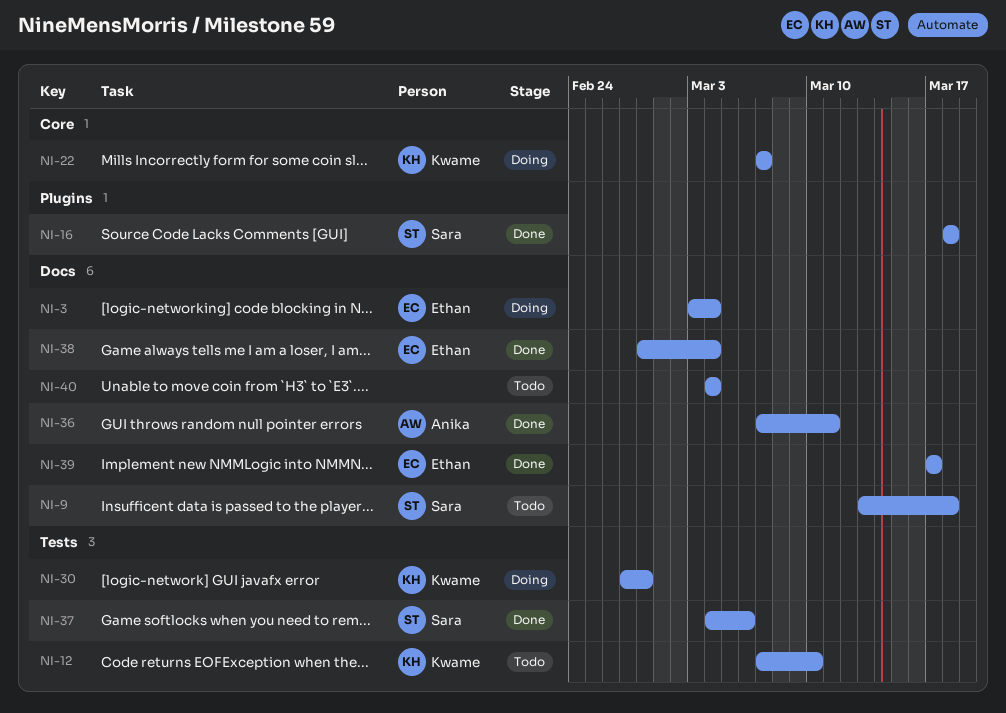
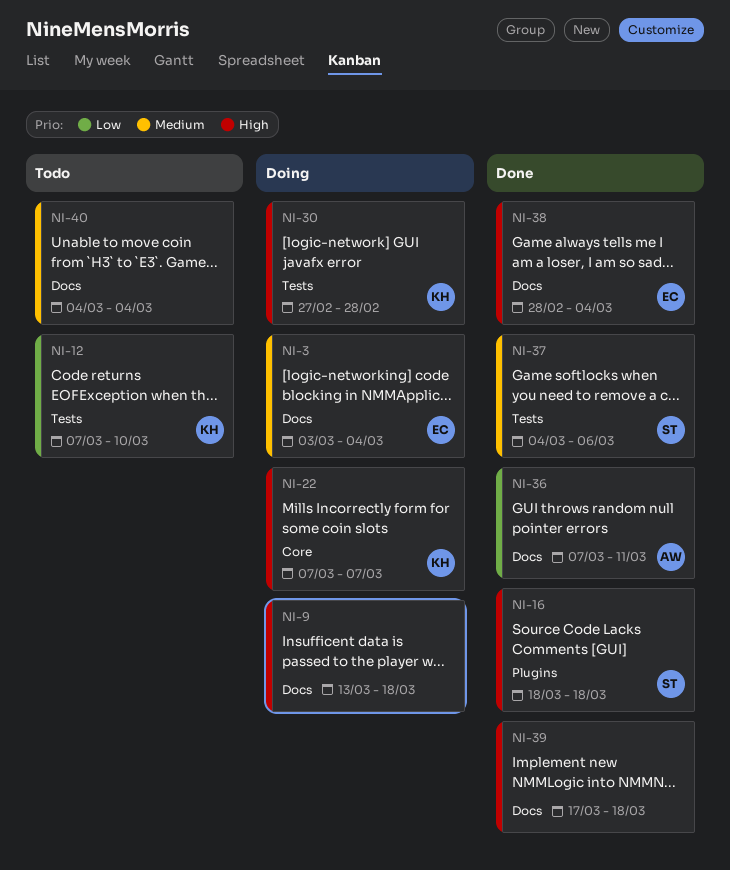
NI-9, status: Todo -> Doing
NI-9, owner: Sara -> none
NI-39, owner: Ethan -> none
NI-39, due: Mar 17 -> Mar 18

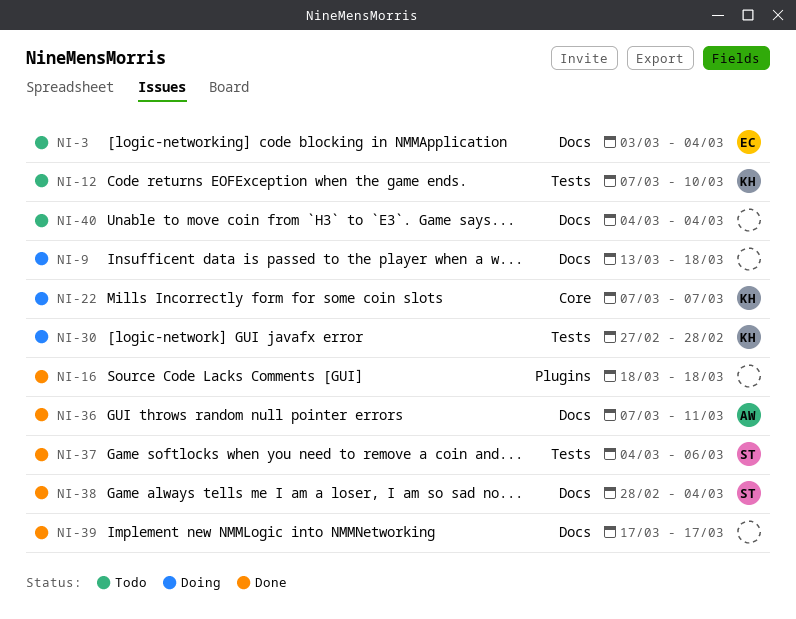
NI-3, status: Doing -> Todo
NI-16, owner: ST -> none
NI-38, owner: EC -> ST
NI-39, due: Mar 18 -> Mar 17

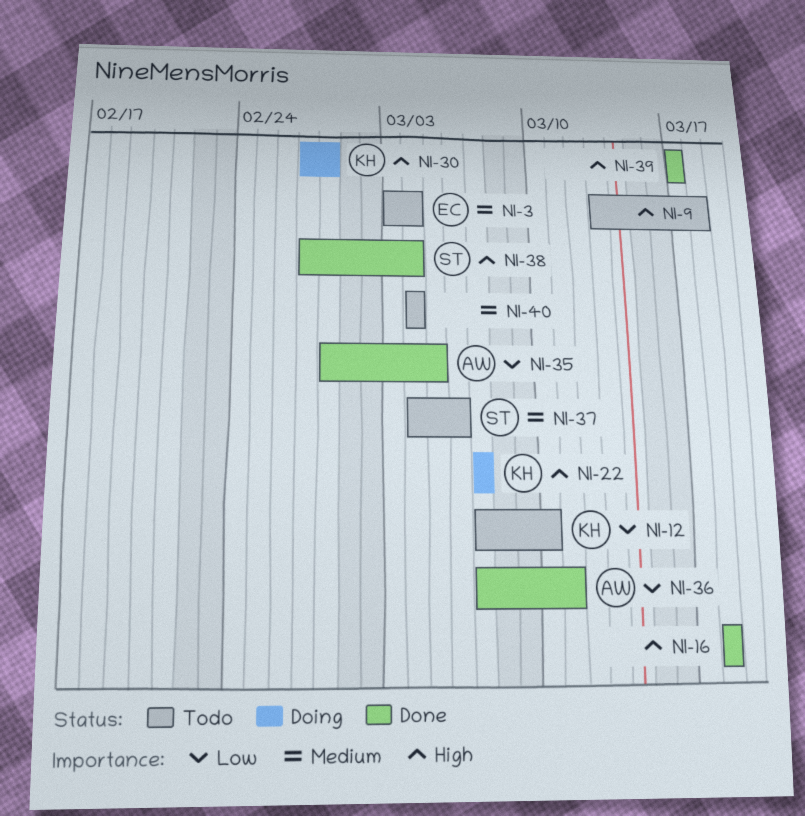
NI-9, status: Doing -> Todo
NI-35: none -> present
NI-37, status: Done -> Todo
NI-38, start: Feb 28 -> Feb 27

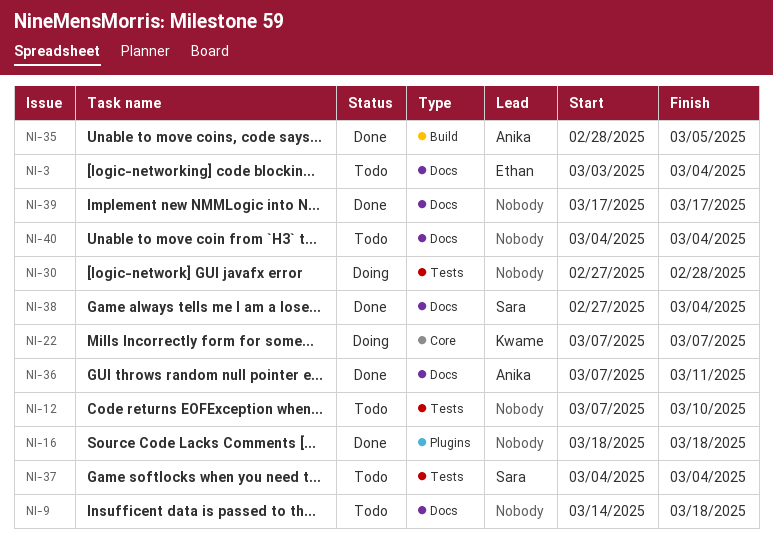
NI-9, start: Mar 13 -> Mar 14
NI-12, owner: Kwame -> none
NI-30, owner: Kwame -> none
NI-37, due: Mar 6 -> Mar 4

